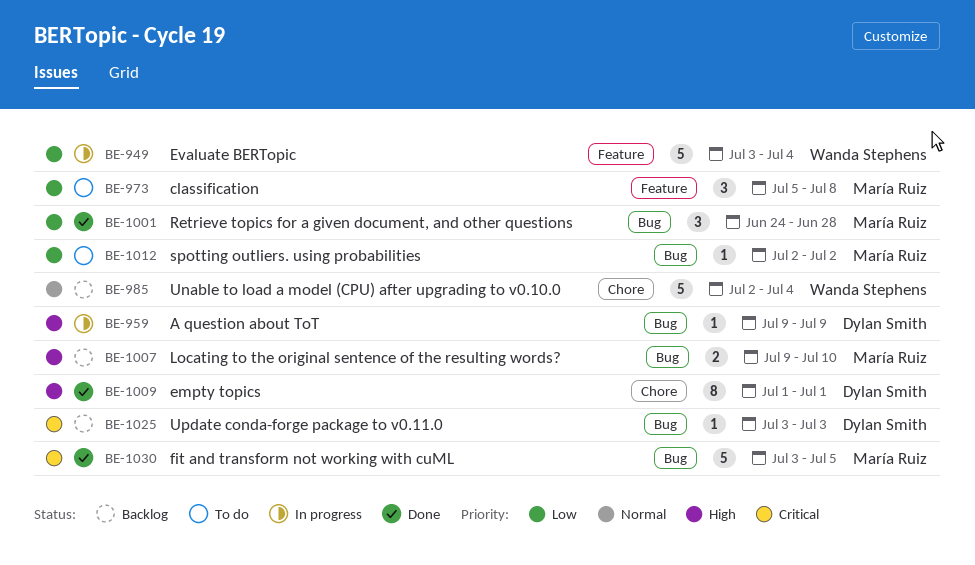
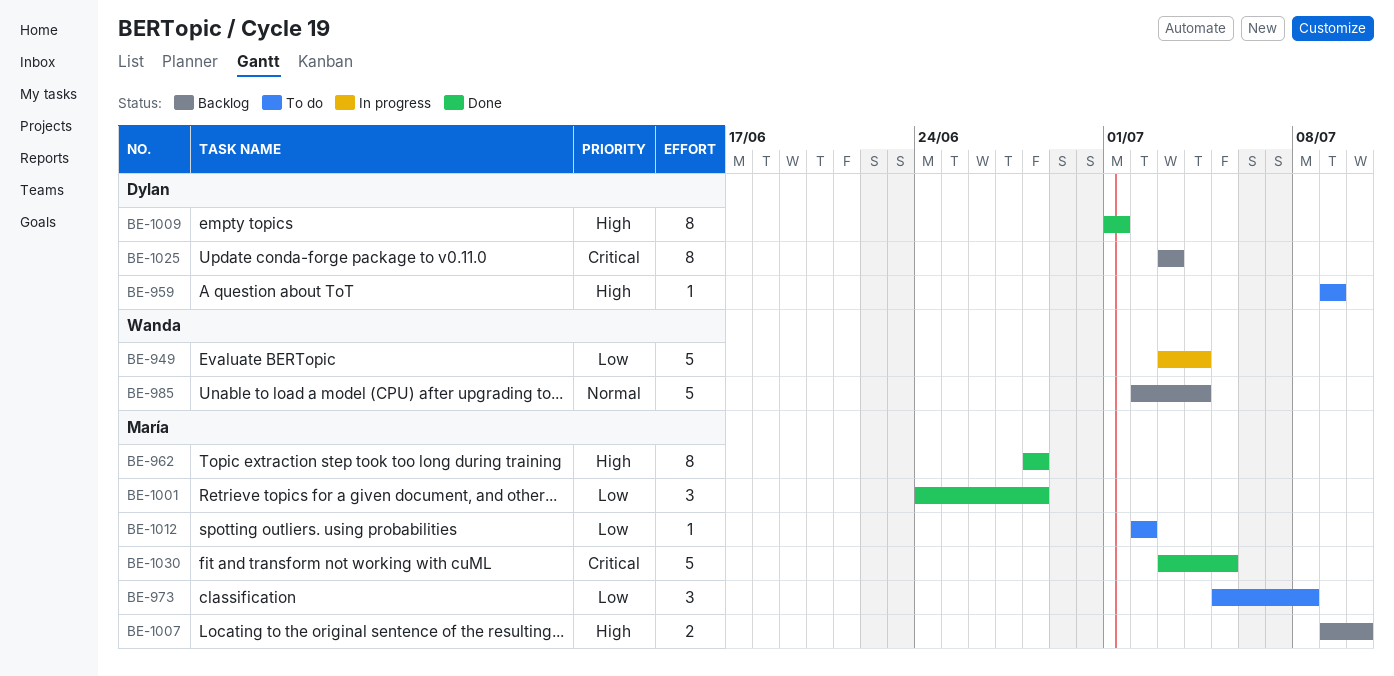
BE-959, status: In progress -> To do
BE-962: none -> present
BE-1025, estimate: 1 -> 8

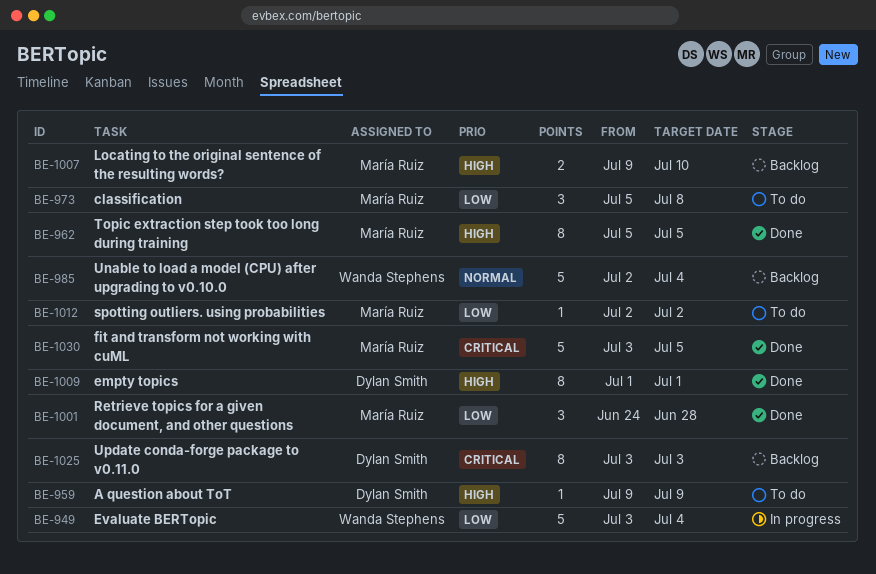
BE-962, start: Jun 28 -> Jul 5
BE-962, due: Jun 28 -> Jul 5

